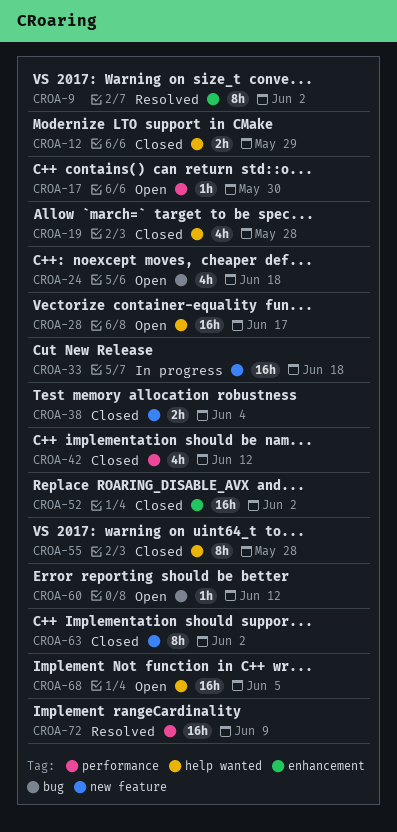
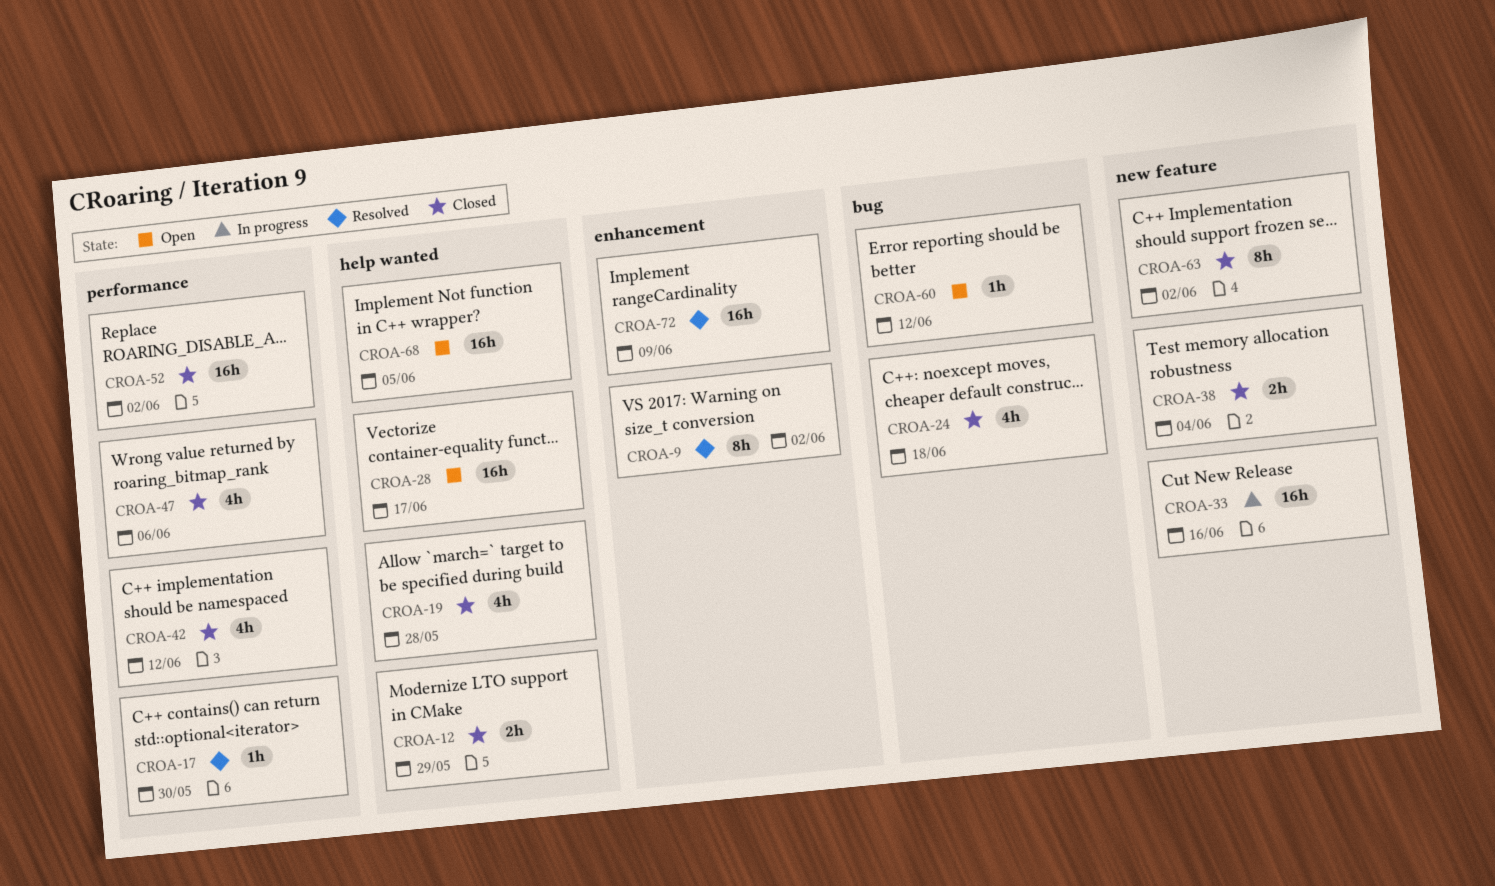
CROA-17, status: Open -> Resolved
CROA-24, status: Open -> Closed
CROA-33, due: Jun 18 -> Jun 16
CROA-47: none -> present
CROA-52, label: enhancement -> performance
CROA-55: present -> none
CROA-72, label: performance -> enhancement

